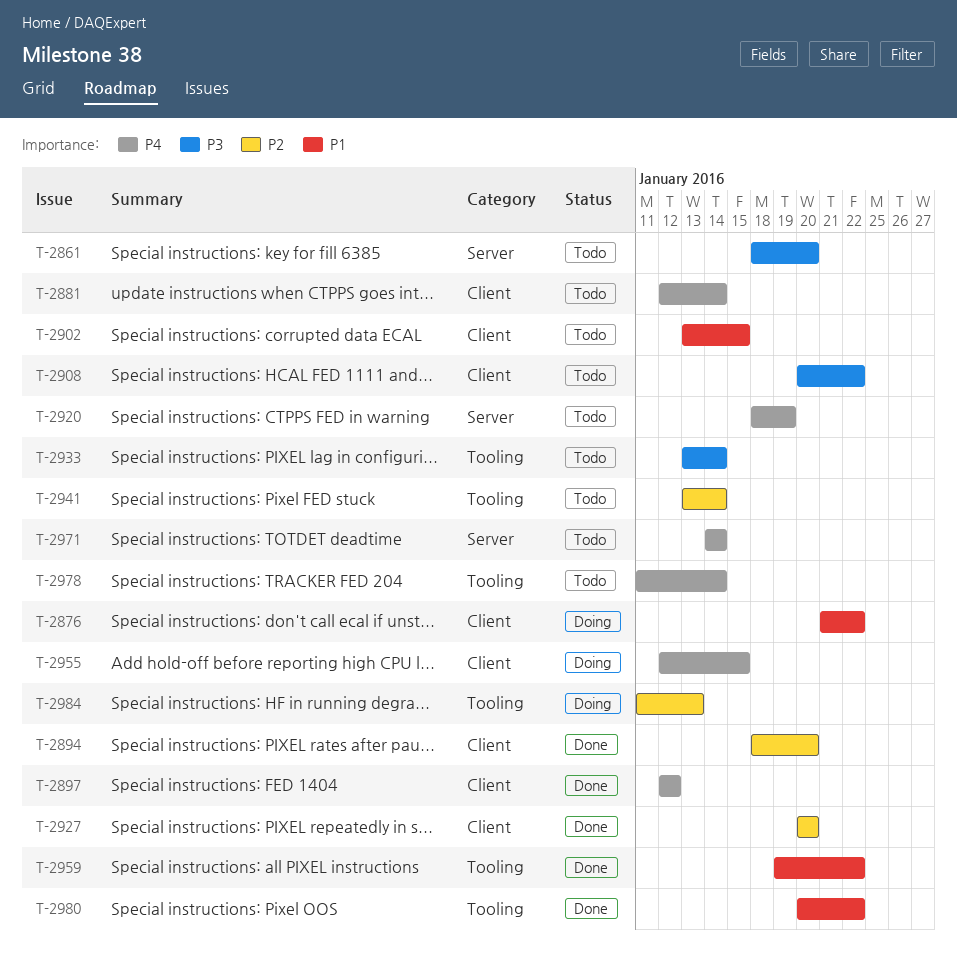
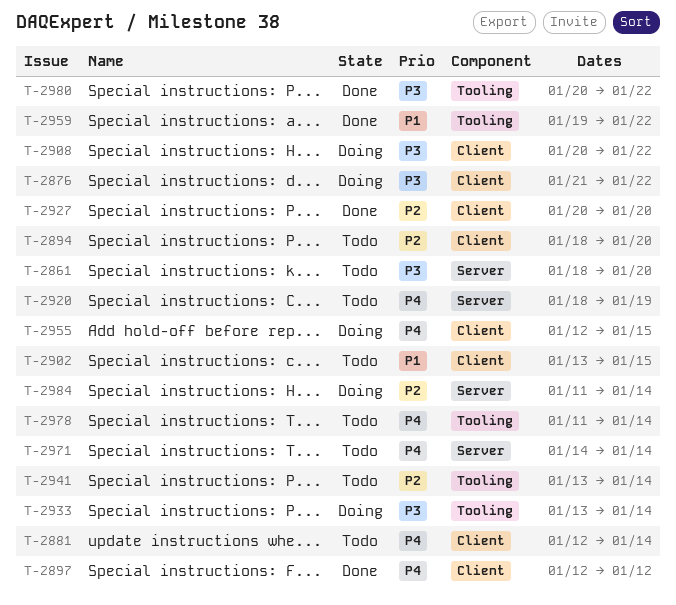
T-2876, priority: P1 -> P3
T-2894, status: Done -> Todo
T-2908, status: Todo -> Doing
T-2933, status: Todo -> Doing
T-2980, priority: P1 -> P3
T-2984, label: Tooling -> Server
T-2984, due: Jan 13 -> Jan 14

